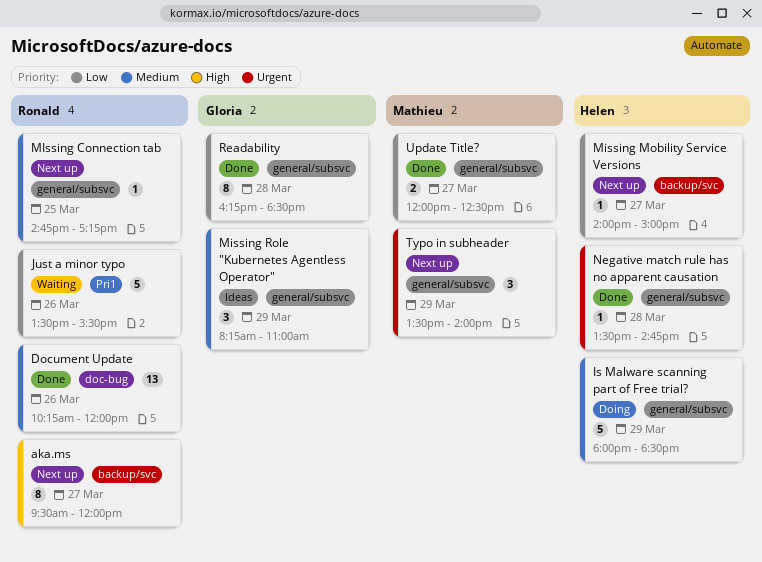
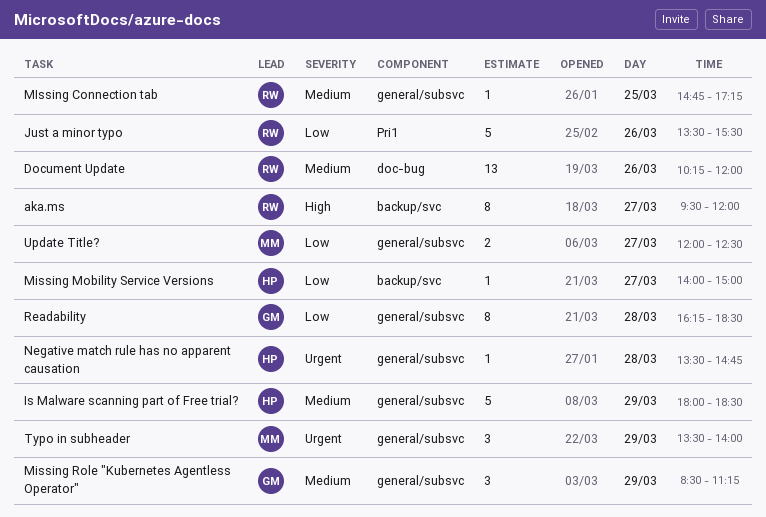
Missing Role "Kubernetes Agentless Operator", begins: 08:15 -> 08:30
Missing Role "Kubernetes Agentless Operator", ends: 11:00 -> 11:15

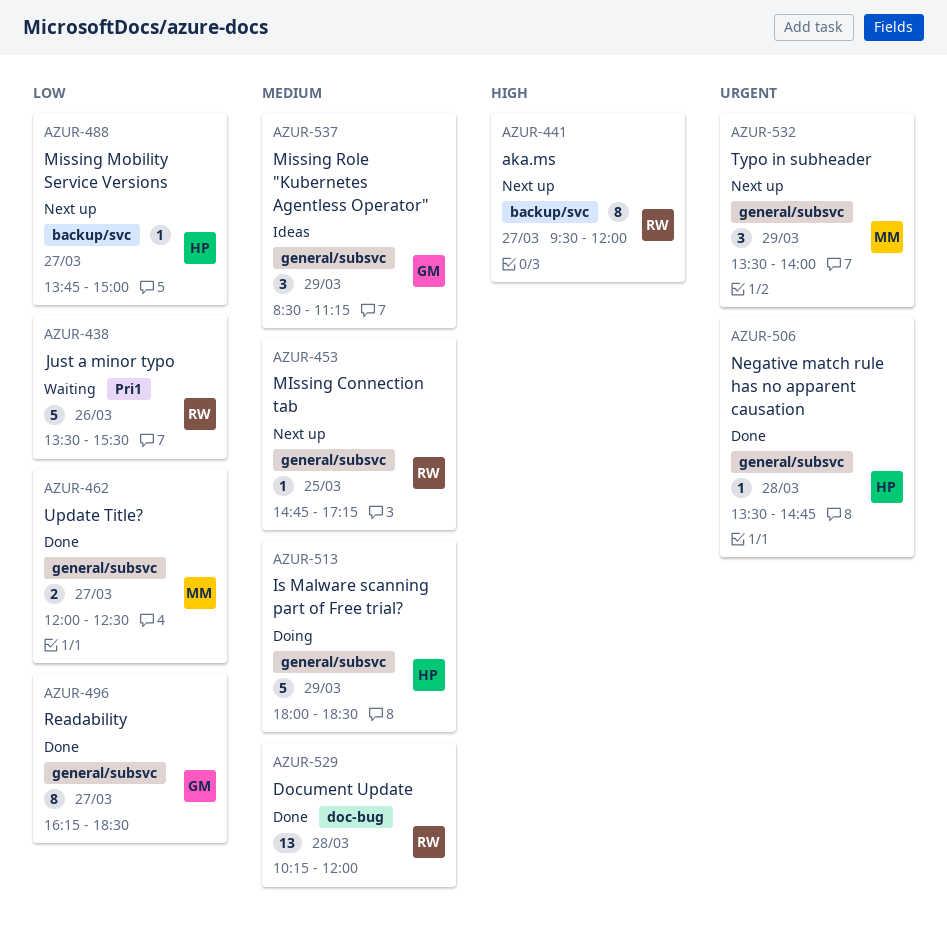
Document Update, day: Mar 26 -> Mar 28
Missing Mobility Service Versions, begins: 14:00 -> 13:45
Readability, day: Mar 28 -> Mar 27

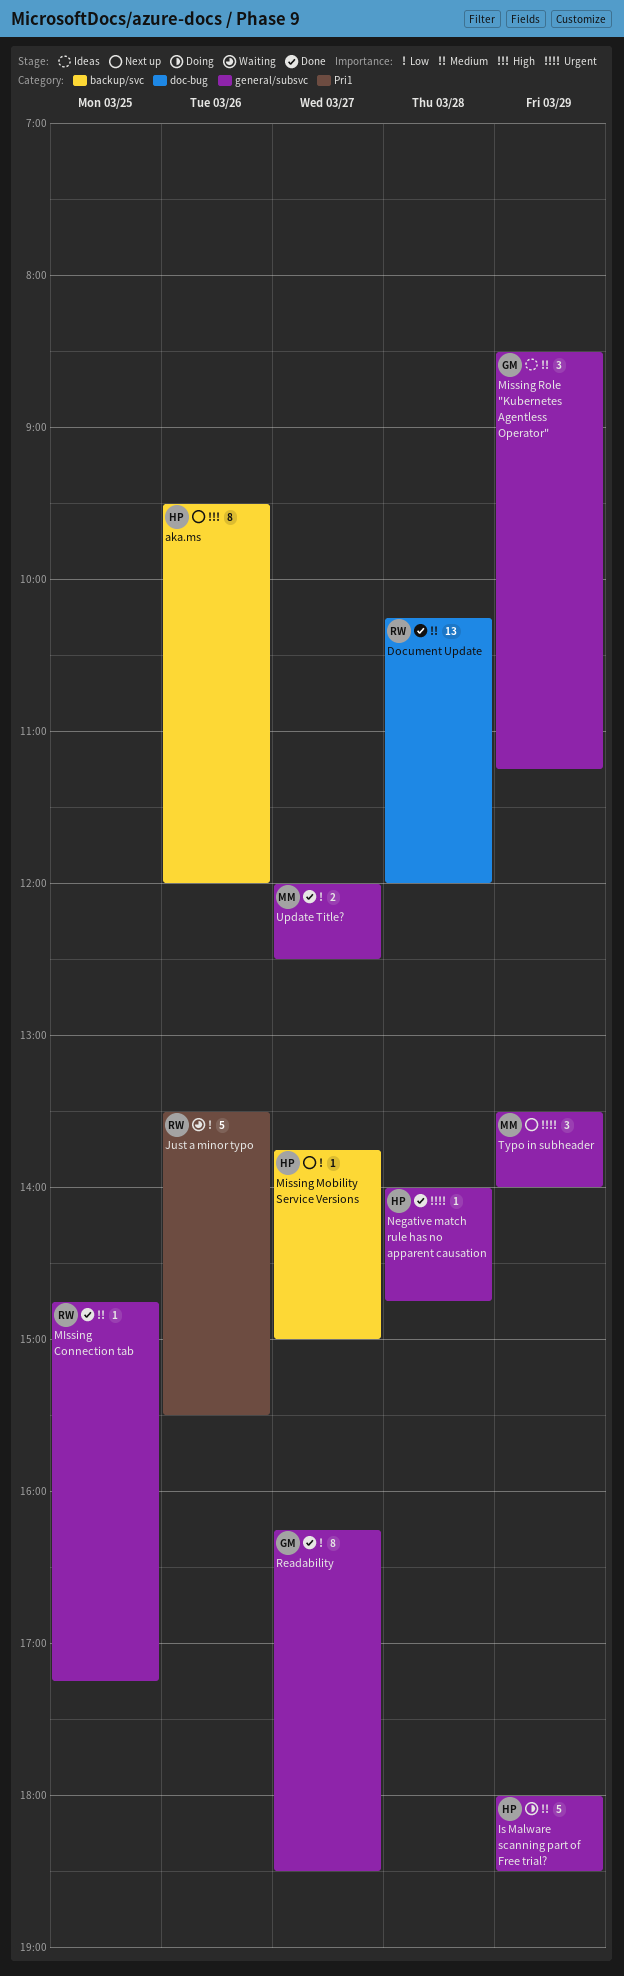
aka.ms, owner: RW -> HP
aka.ms, day: Mar 27 -> Mar 26
MIssing Connection tab, status: Next up -> Done
Negative match rule has no apparent causation, begins: 13:30 -> 14:00

